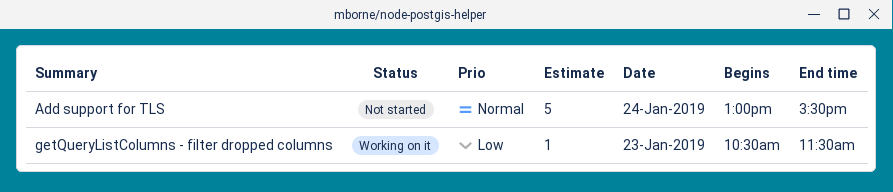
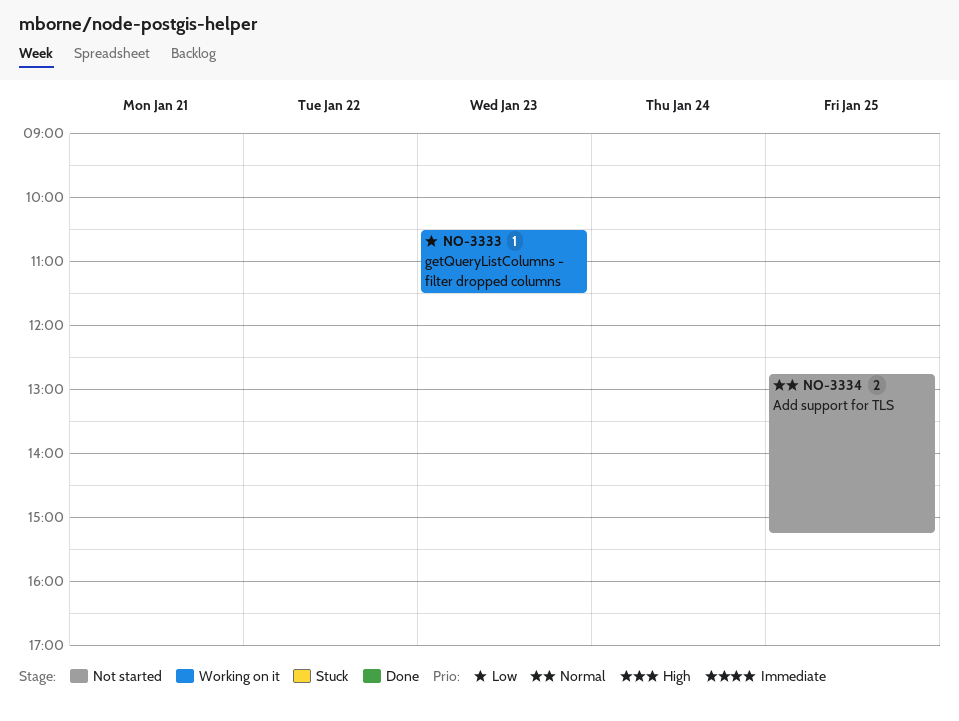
Add support for TLS, estimate: 5 -> 2
Add support for TLS, day: Jan 24 -> Jan 25
Add support for TLS, begins: 13:00 -> 12:45
Add support for TLS, ends: 15:30 -> 15:15

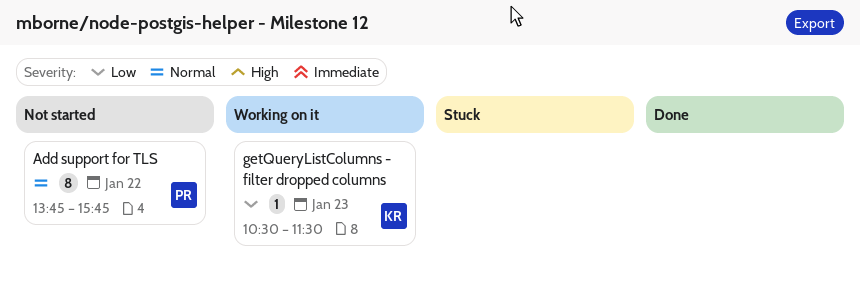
Add support for TLS, estimate: 2 -> 8
Add support for TLS, day: Jan 25 -> Jan 22
Add support for TLS, begins: 12:45 -> 13:45
Add support for TLS, ends: 15:15 -> 15:45

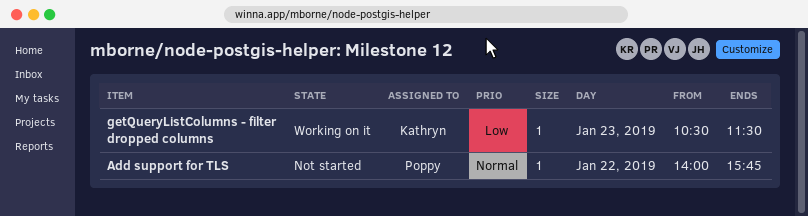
Add support for TLS, estimate: 8 -> 1
Add support for TLS, begins: 13:45 -> 14:00

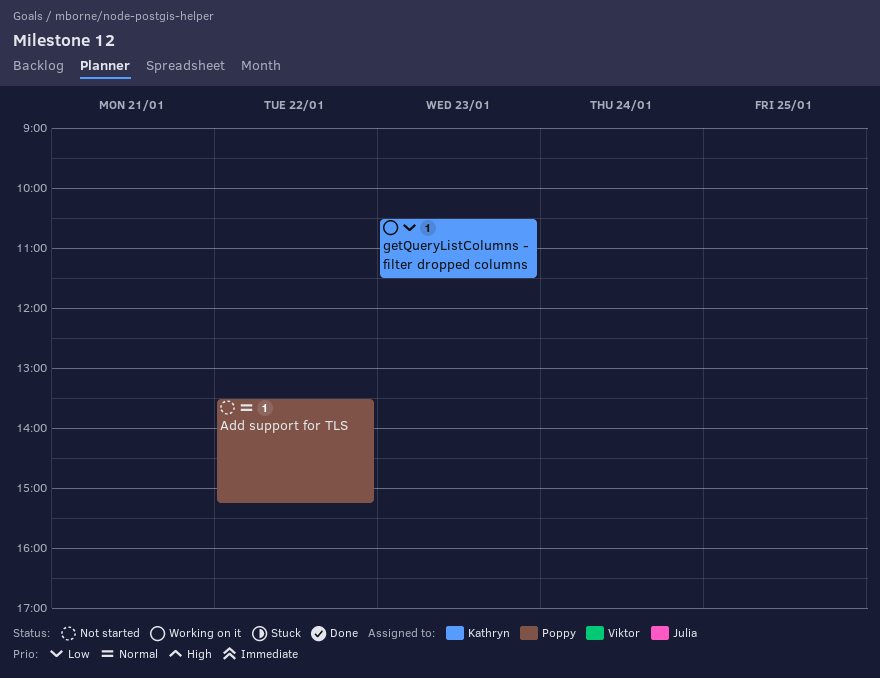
Add support for TLS, begins: 14:00 -> 13:30
Add support for TLS, ends: 15:45 -> 15:15

